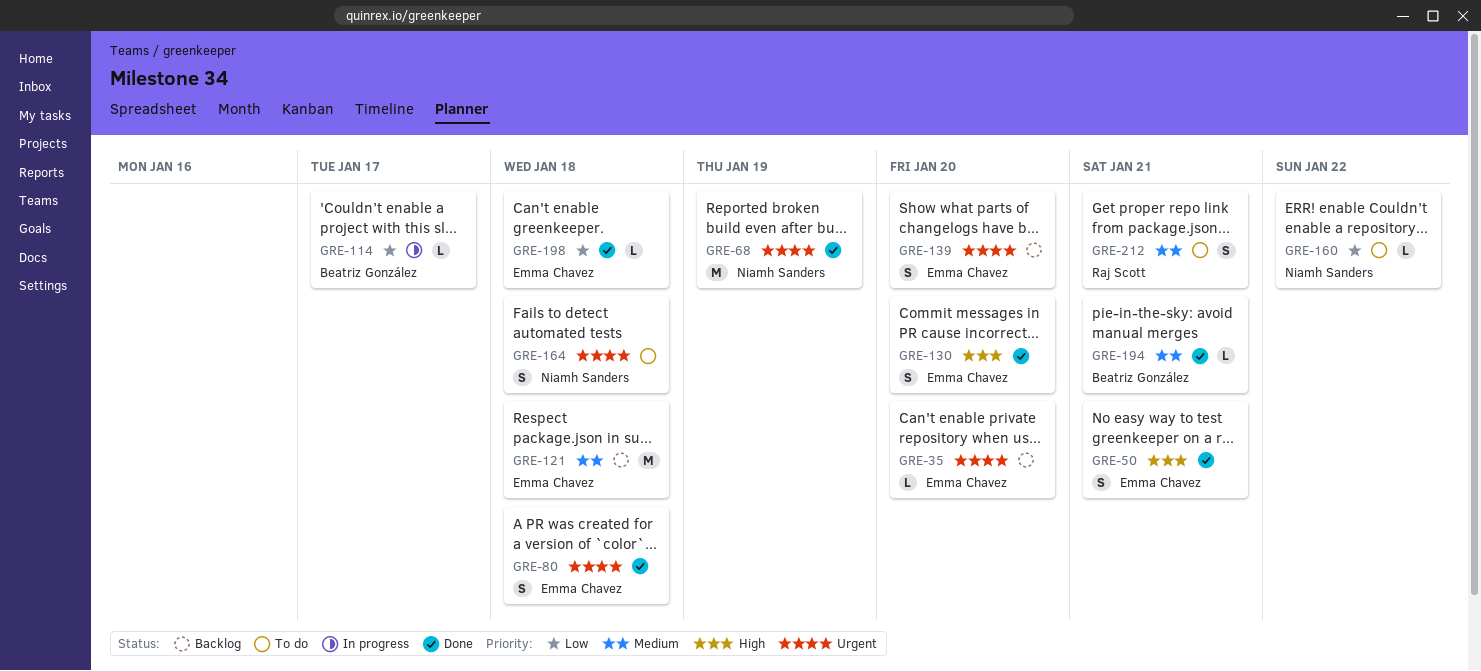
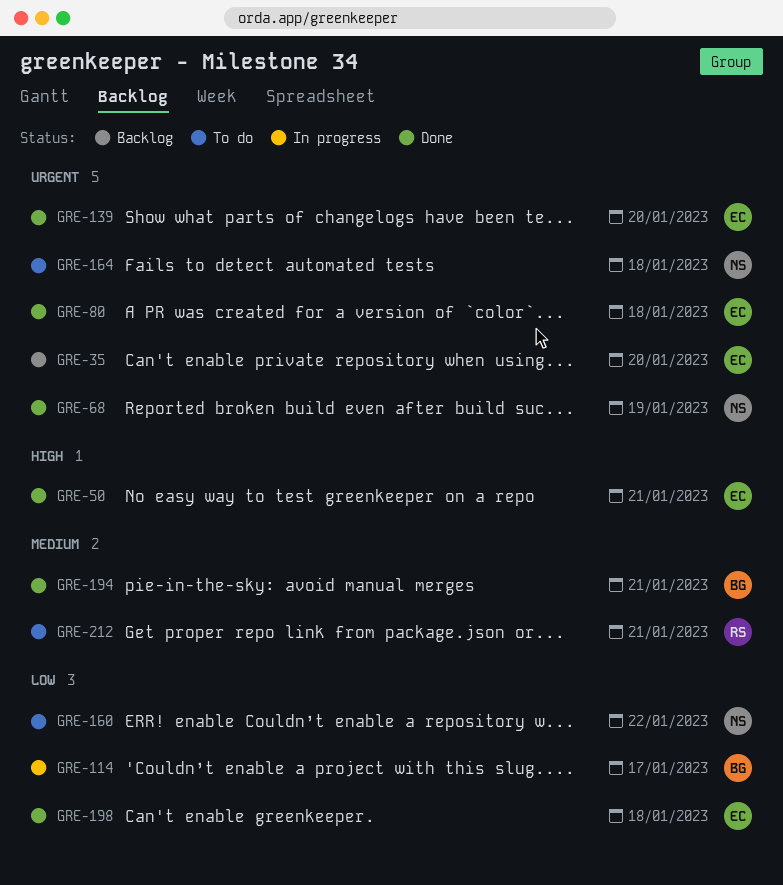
GRE-121: present -> none
GRE-130: present -> none
GRE-139, status: Backlog -> Done

